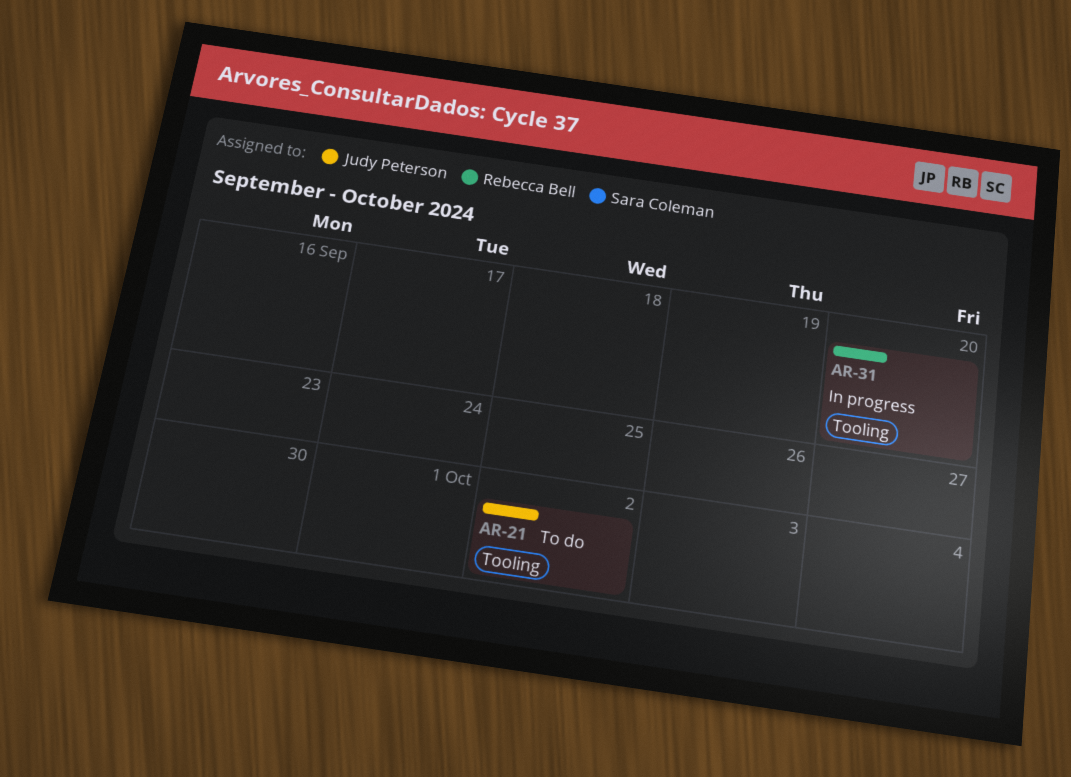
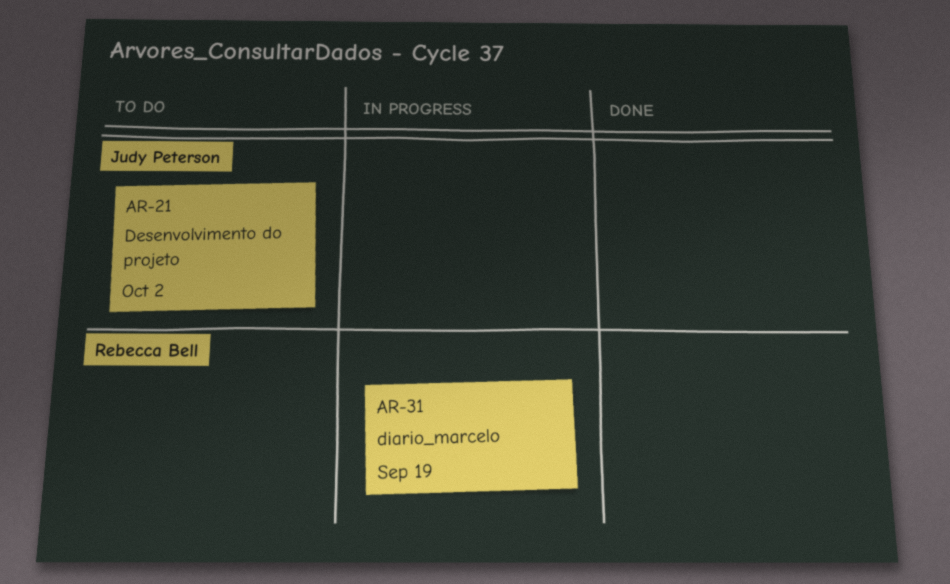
AR-31, due: Sep 20 -> Sep 19

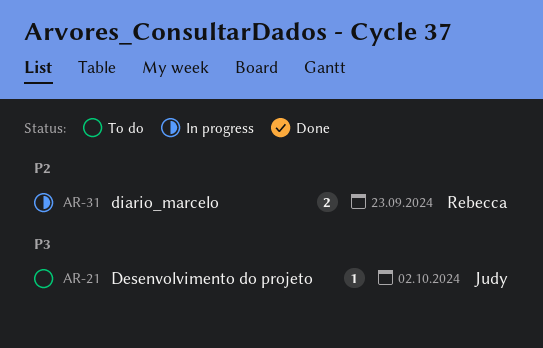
AR-31, due: Sep 19 -> Sep 23

